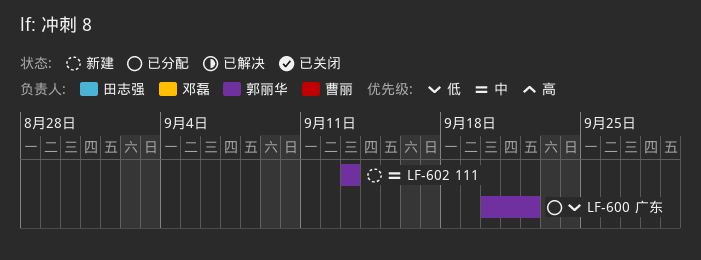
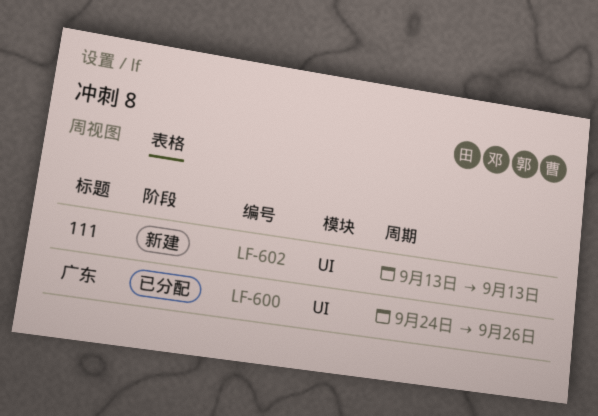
LF-600, start: Sep 20 -> Sep 24
LF-600, due: Sep 22 -> Sep 26

